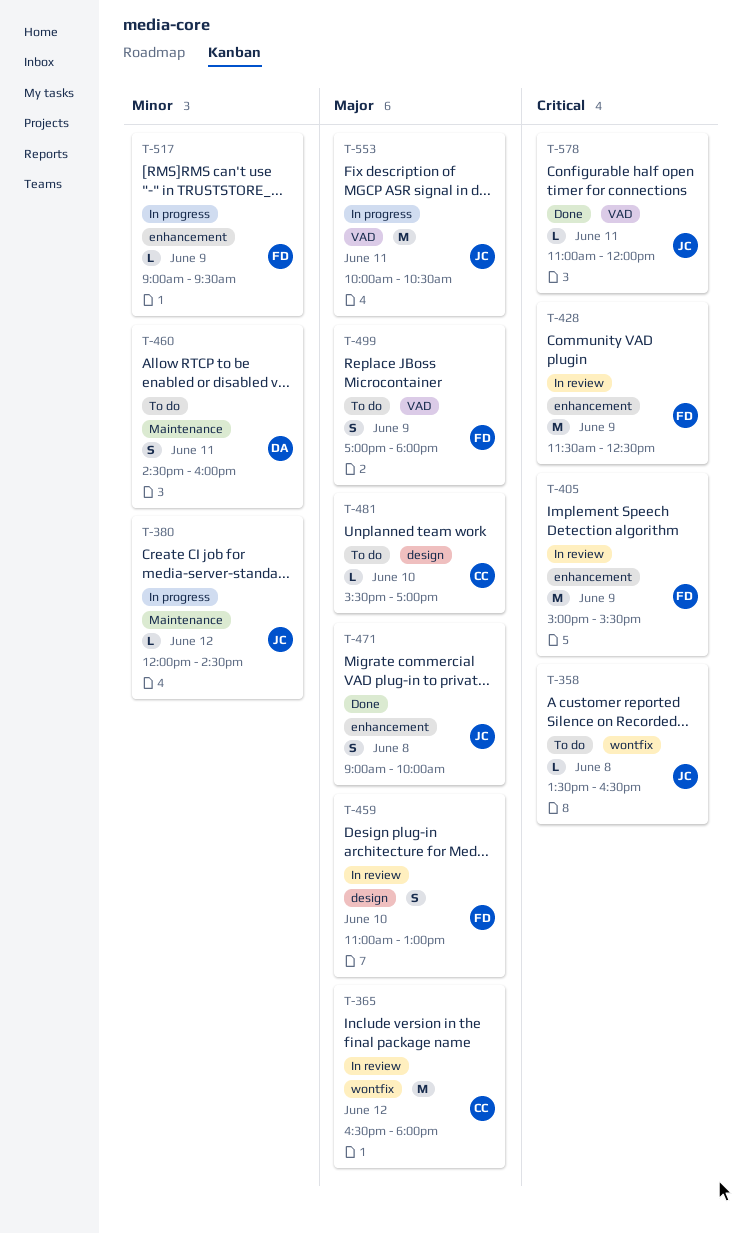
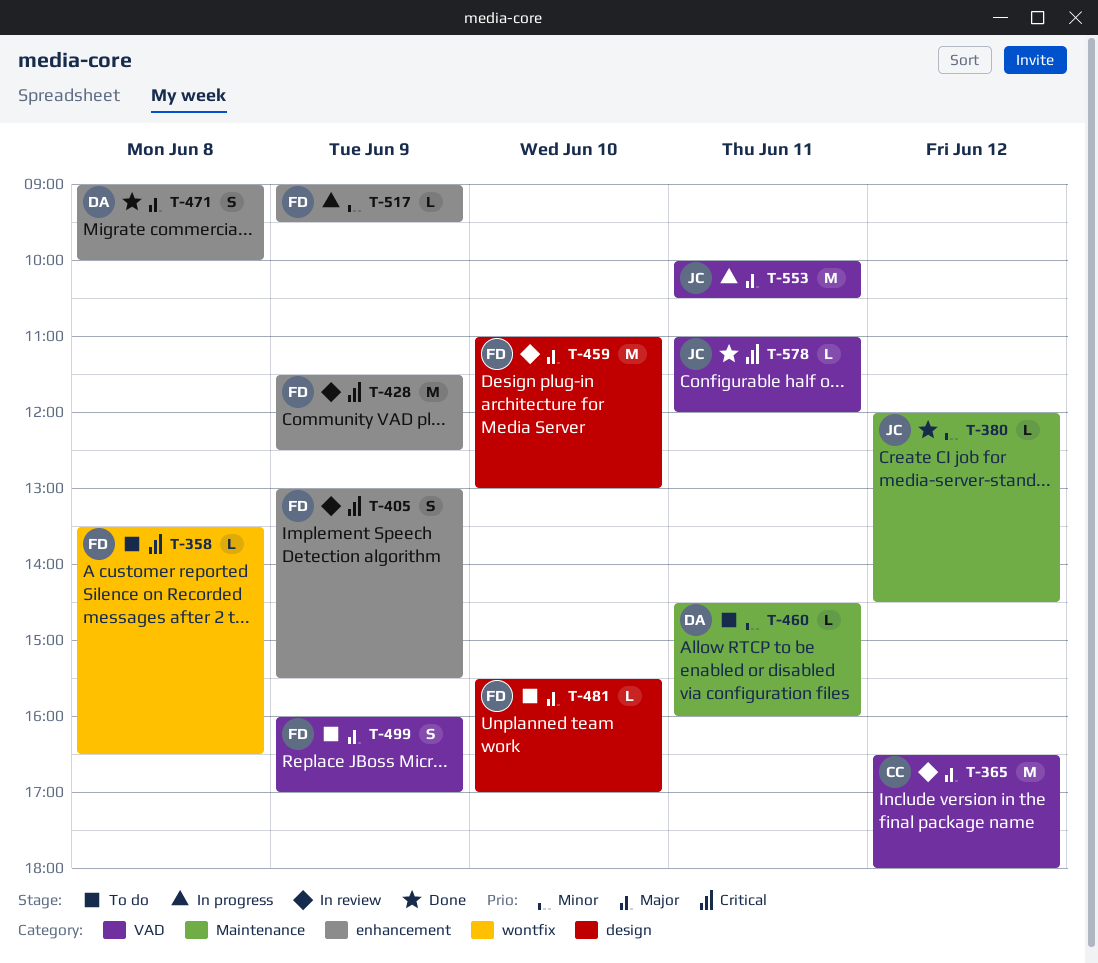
T-358, owner: JC -> FD
T-365, label: wontfix -> VAD
T-380, status: In progress -> Done
T-405, estimate: M -> S
T-405, begins: 15:00 -> 13:00
T-459, estimate: S -> M
T-460, estimate: S -> L
T-471, owner: JC -> DA
T-481, owner: CC -> FD
T-499, begins: 17:00 -> 16:00
T-499, ends: 18:00 -> 17:00

